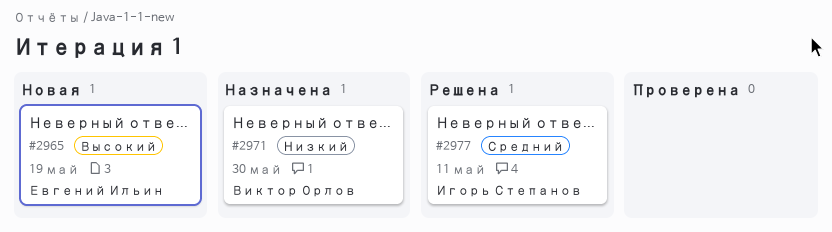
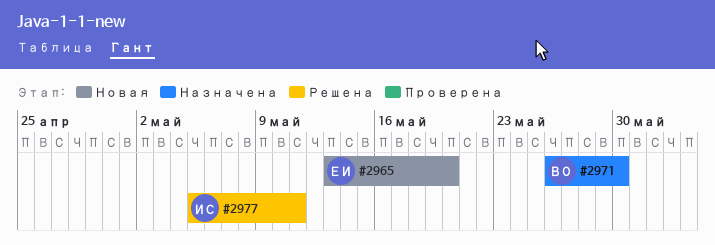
#2965, due: May 19 -> May 20

